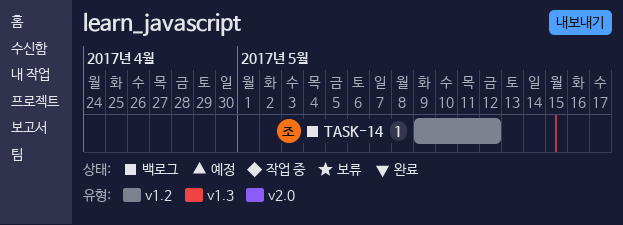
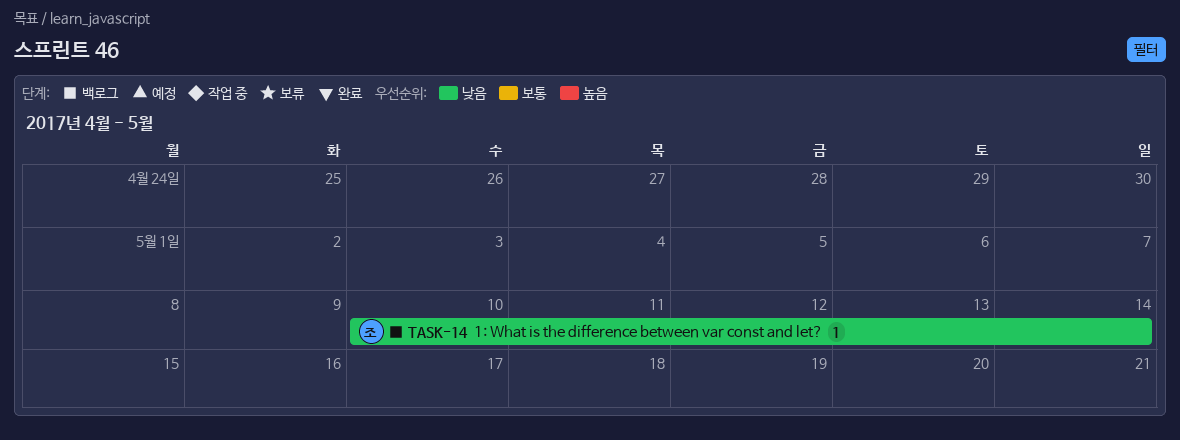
TASK-14, start: May 9 -> May 10
TASK-14, due: May 12 -> May 14

